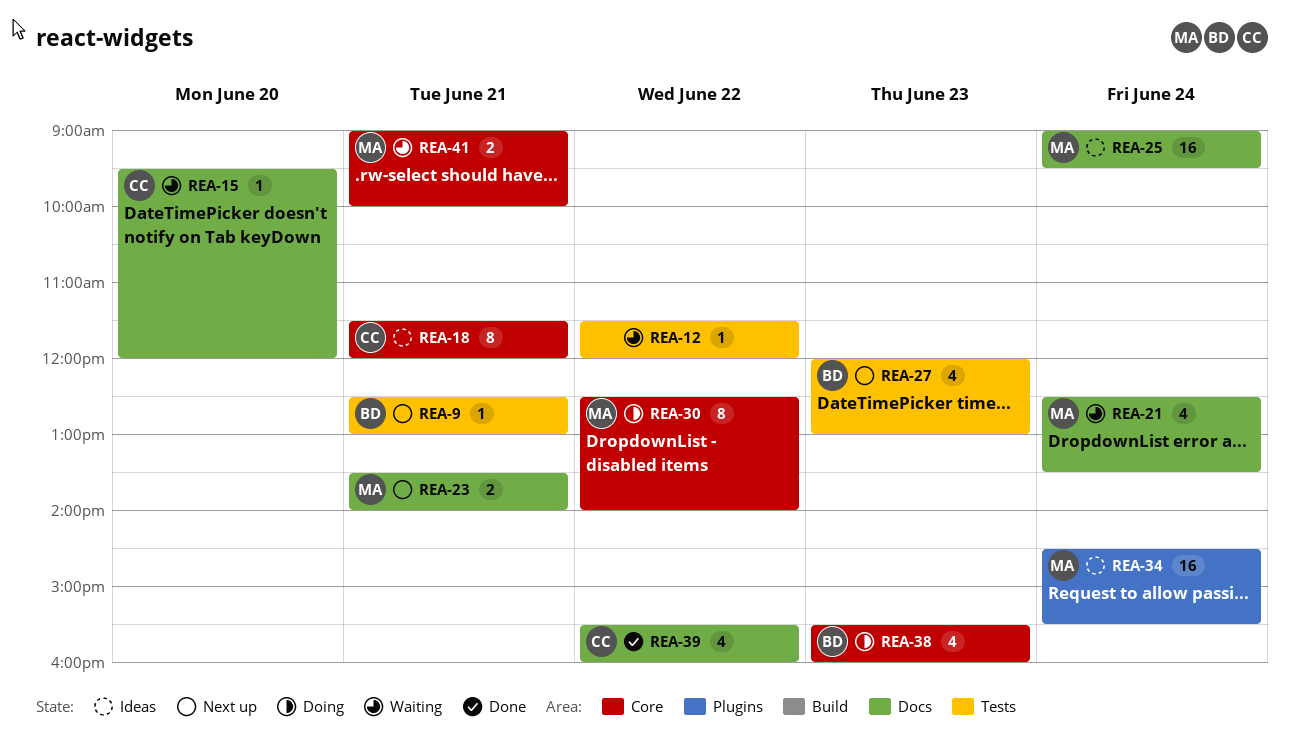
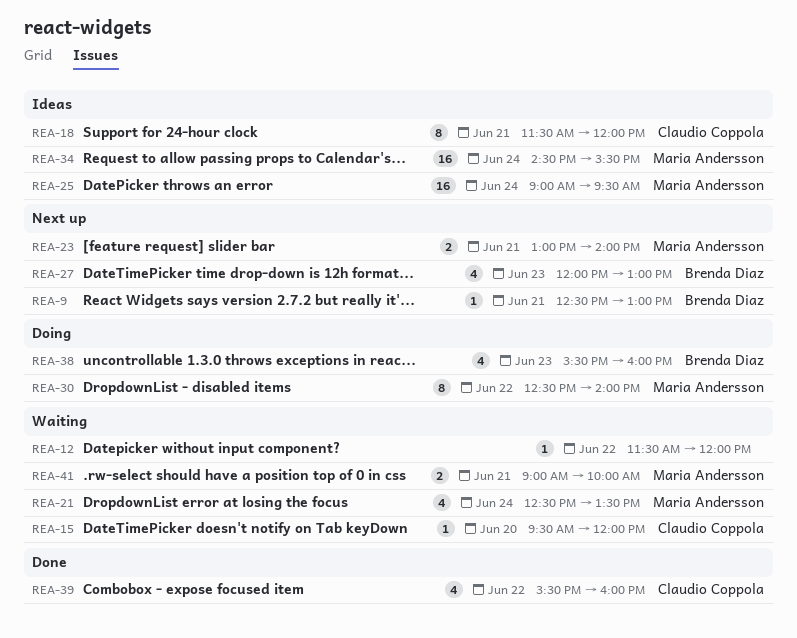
REA-23, begins: 13:30 -> 13:00

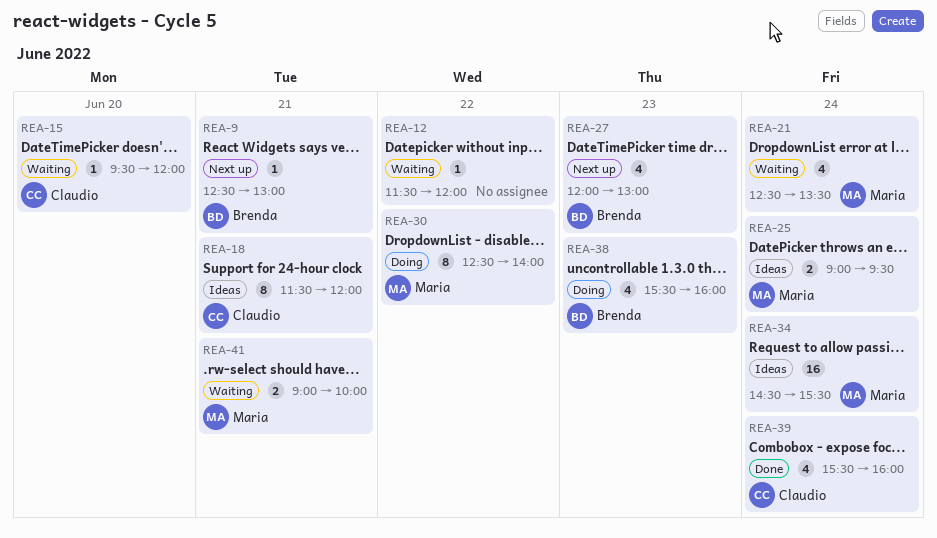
REA-23: present -> none
REA-25, estimate: 16 -> 2
REA-39, day: Jun 22 -> Jun 24

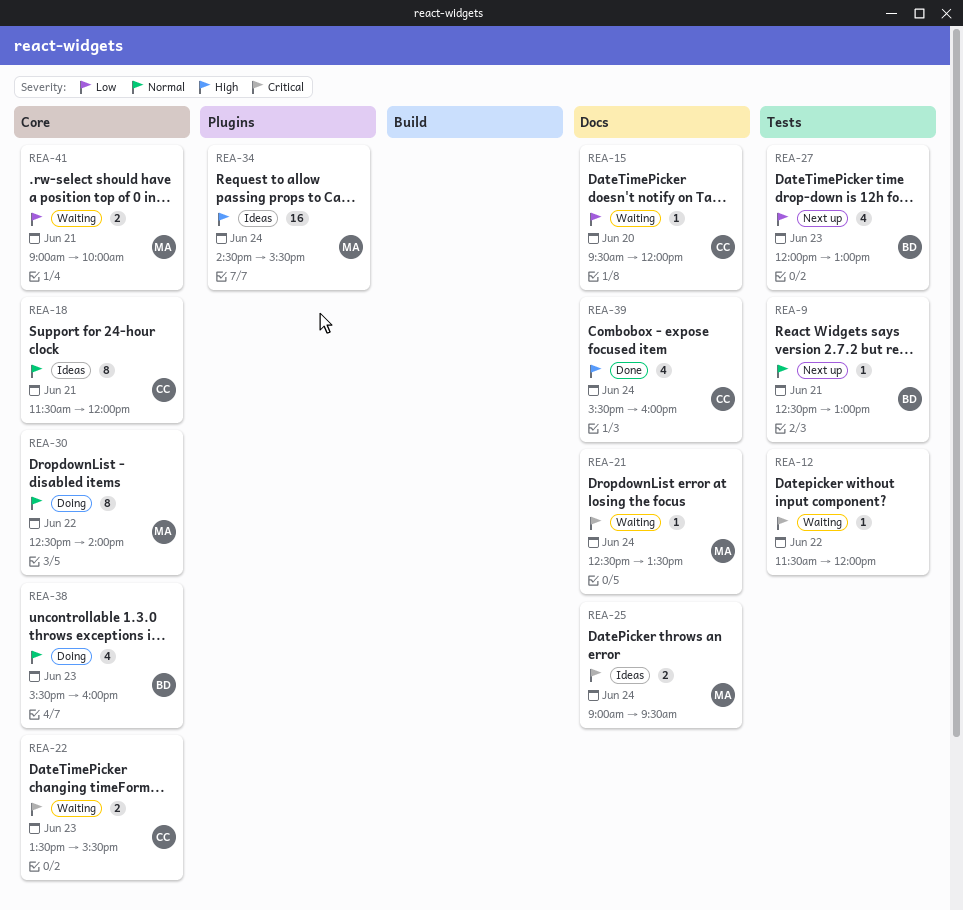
REA-21, estimate: 4 -> 1
REA-22: none -> present

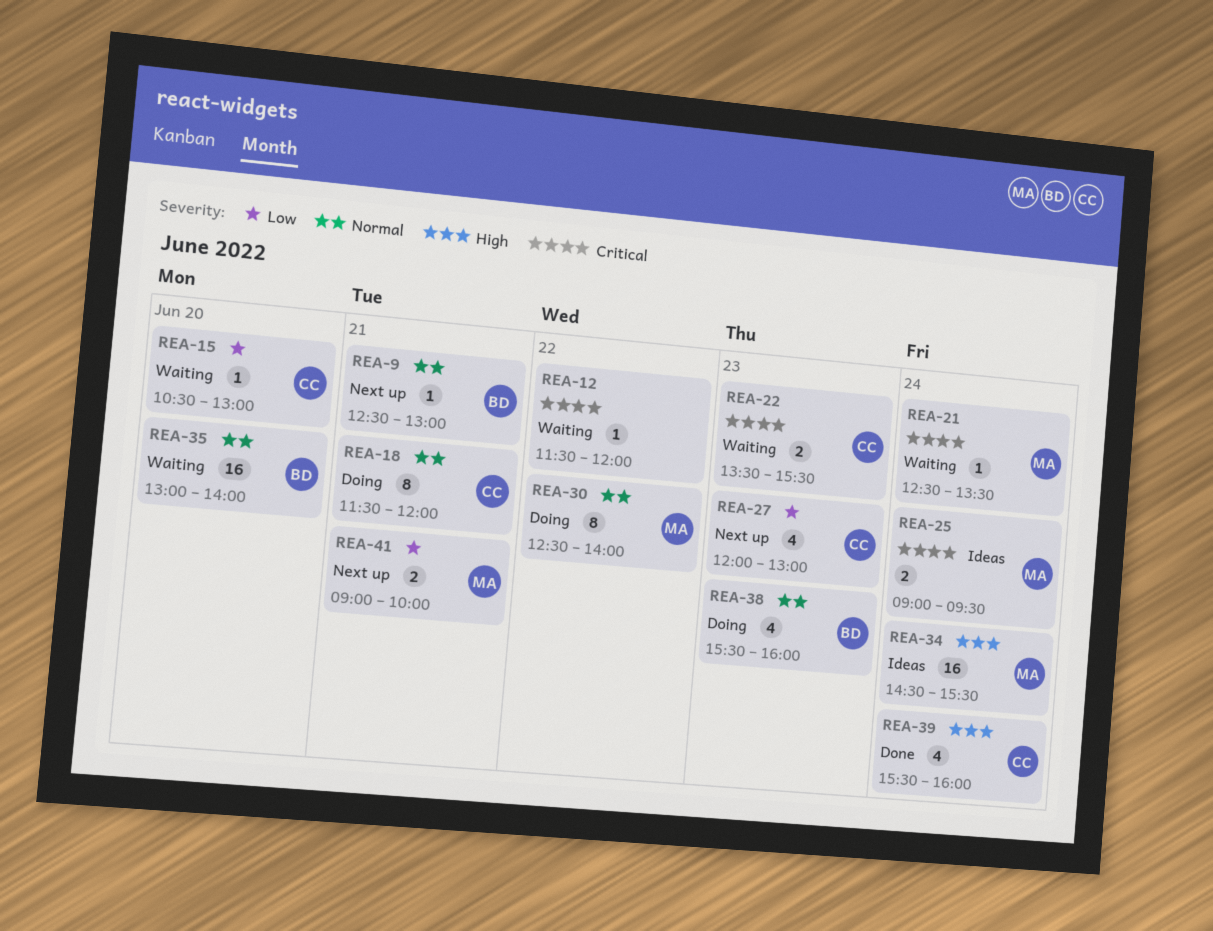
REA-15, begins: 09:30 -> 10:30
REA-15, ends: 12:00 -> 13:00
REA-18, status: Ideas -> Doing
REA-27, owner: BD -> CC
REA-35: none -> present
REA-41, status: Waiting -> Next up

